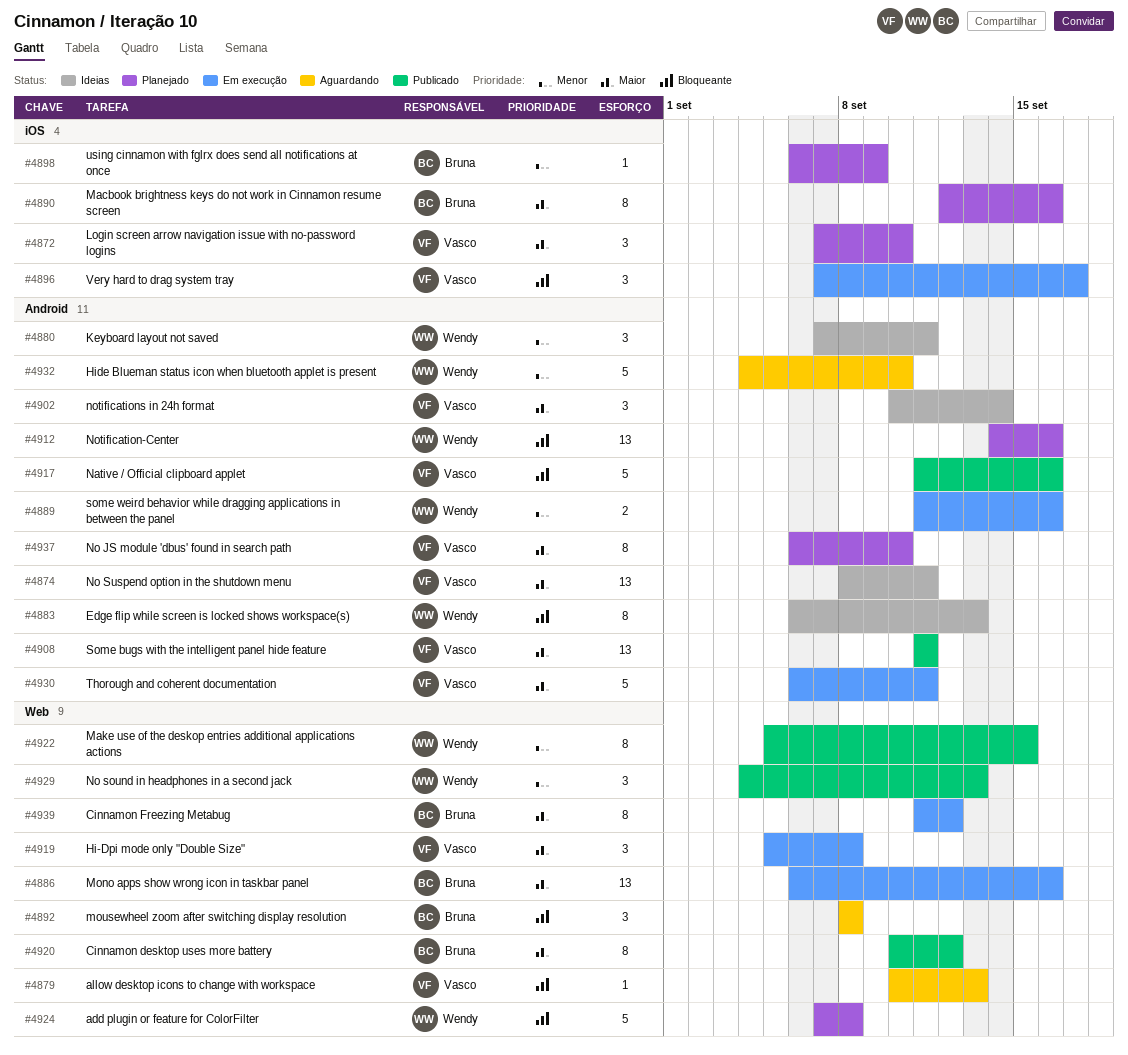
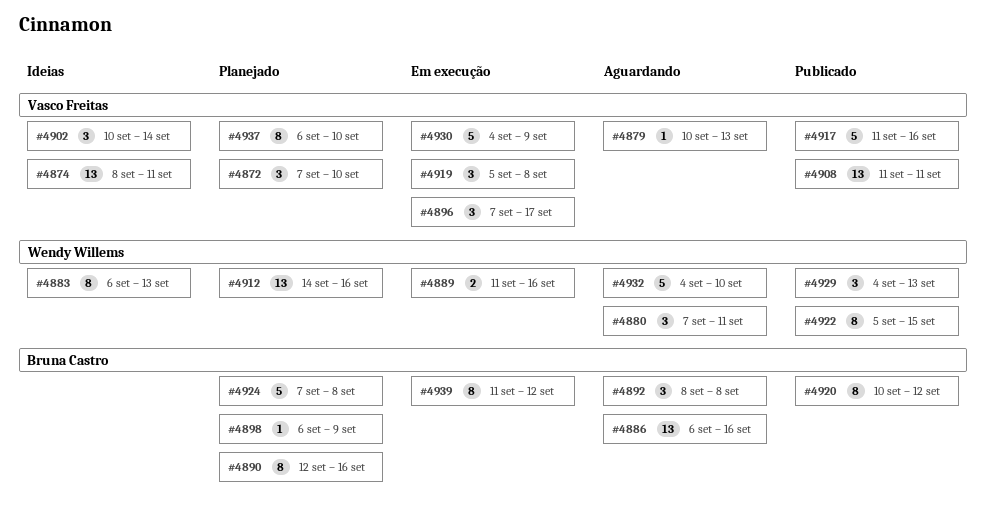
#4880, status: Ideias -> Aguardando
#4886, status: Em execução -> Aguardando
#4924, owner: Wendy Willems -> Bruna Castro
#4930, start: Sep 6 -> Sep 4
#4930, due: Sep 11 -> Sep 9

